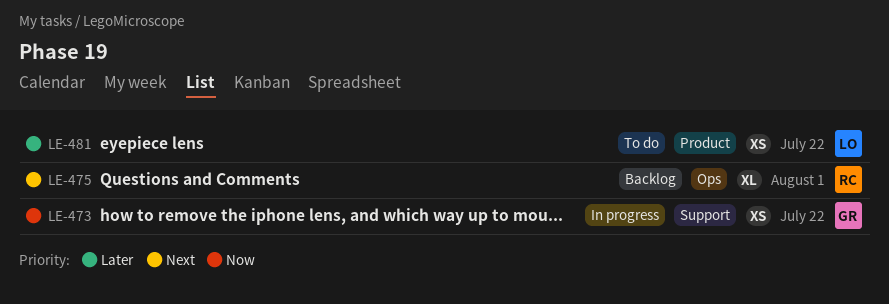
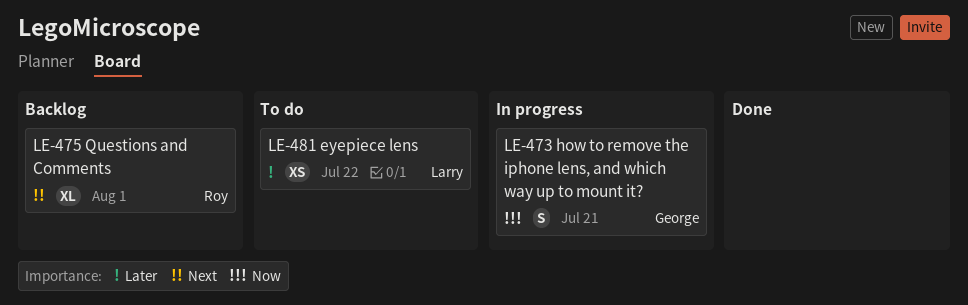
LE-473, estimate: XS -> S
LE-473, due: Jul 22 -> Jul 21

